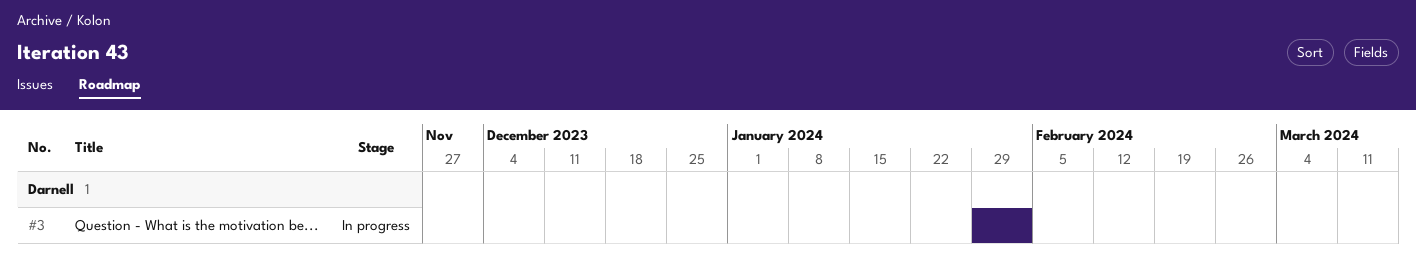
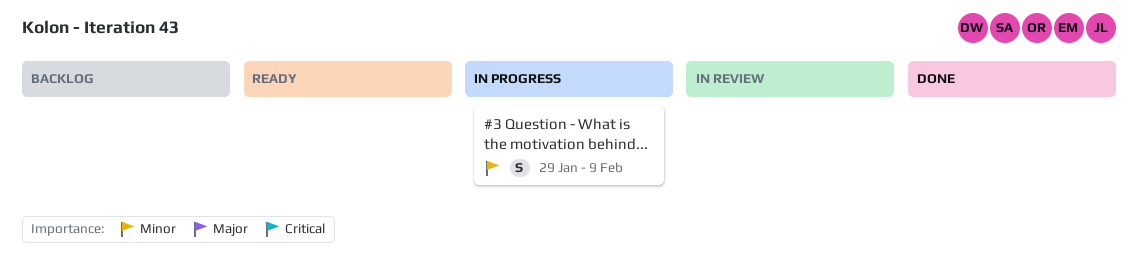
#3, due: Feb 2 -> Feb 9

